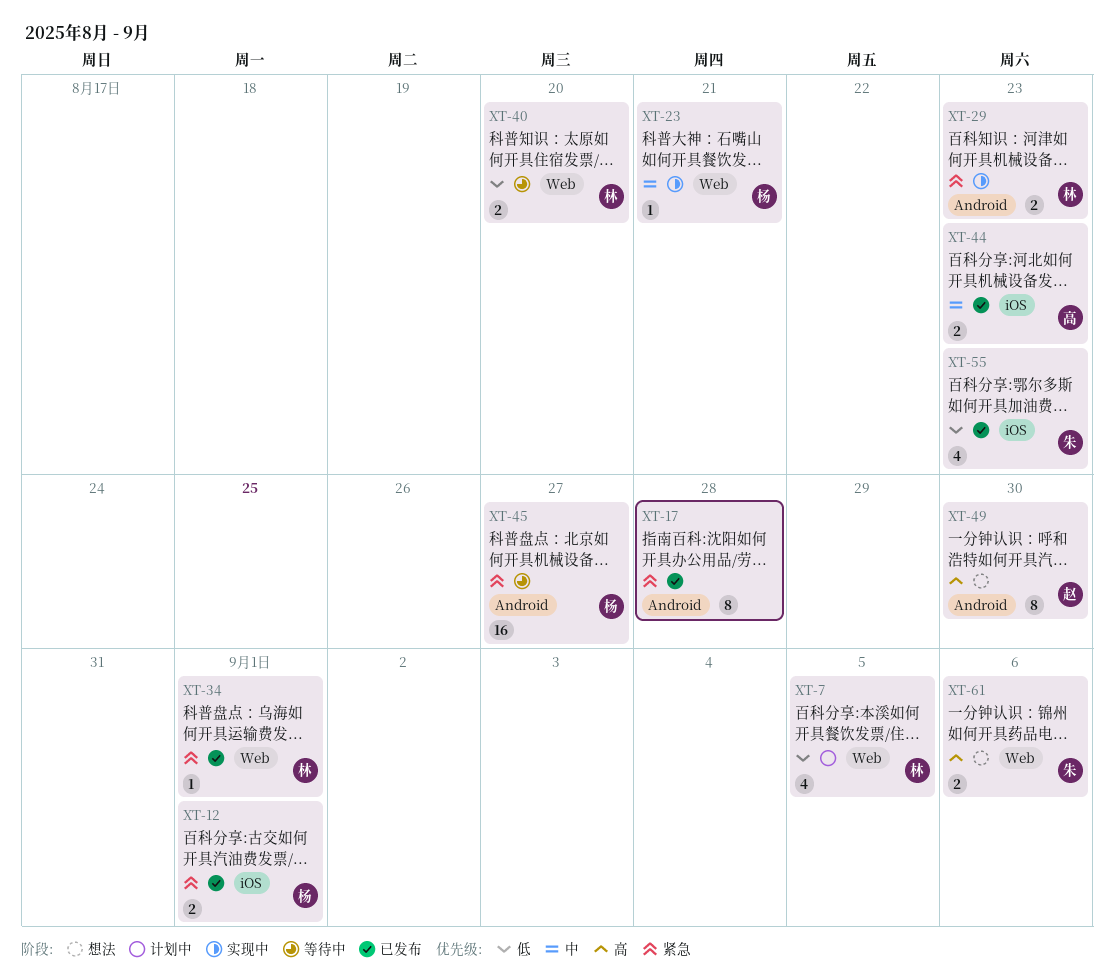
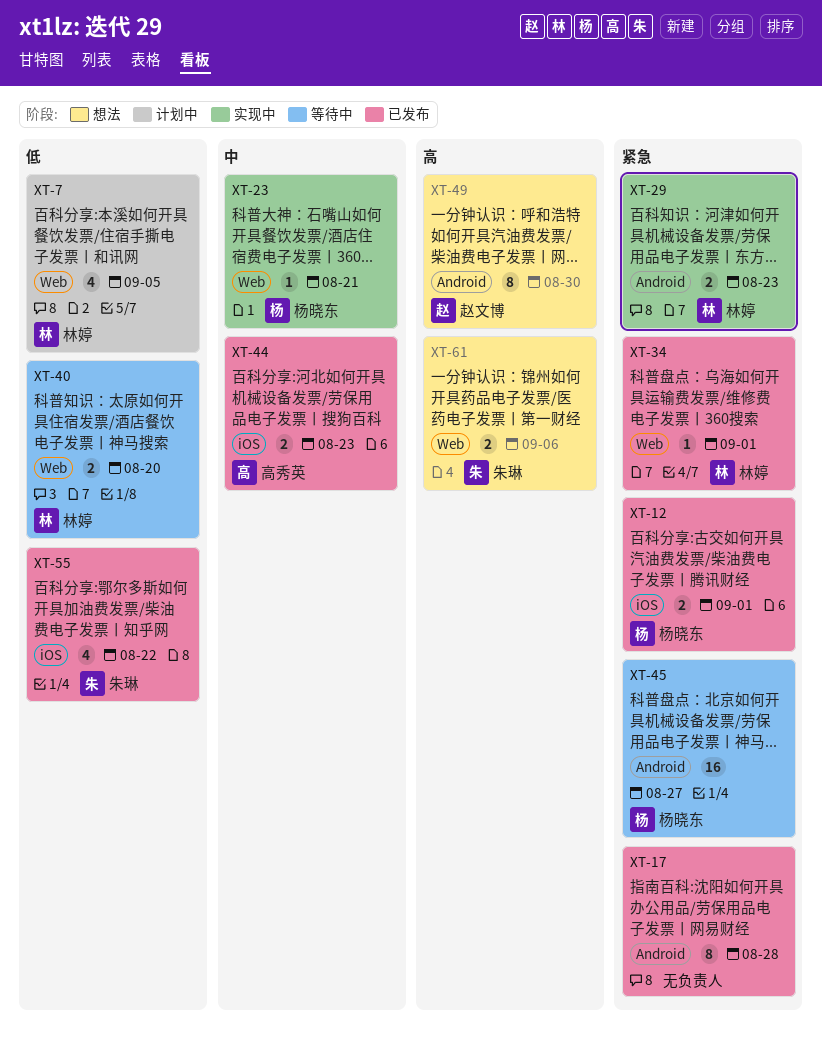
XT-55, due: Aug 23 -> Aug 22

